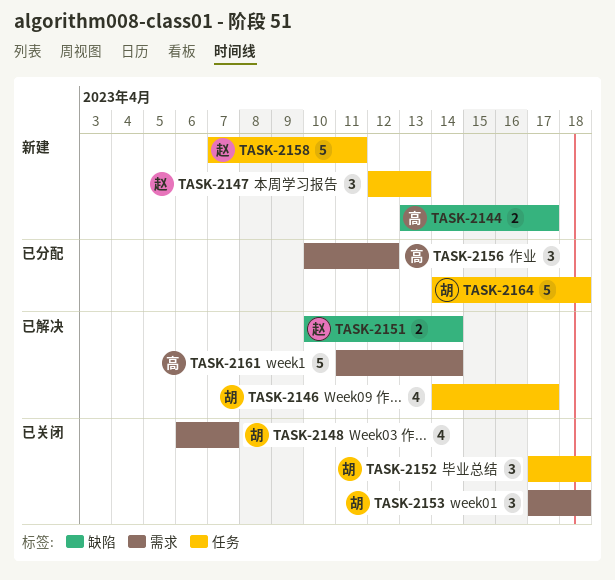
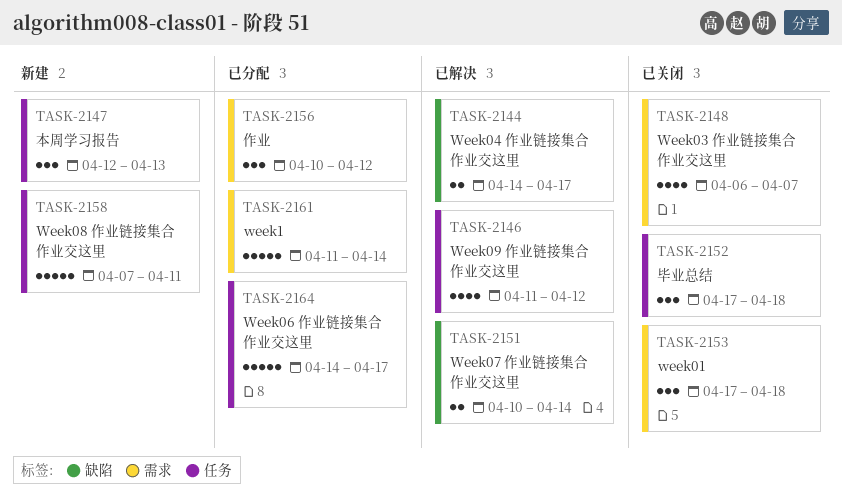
TASK-2144, status: 新建 -> 已解决
TASK-2144, start: Apr 13 -> Apr 14
TASK-2146, start: Apr 14 -> Apr 11
TASK-2146, due: Apr 17 -> Apr 12
TASK-2161, status: 已解决 -> 已分配
TASK-2164, due: Apr 18 -> Apr 17

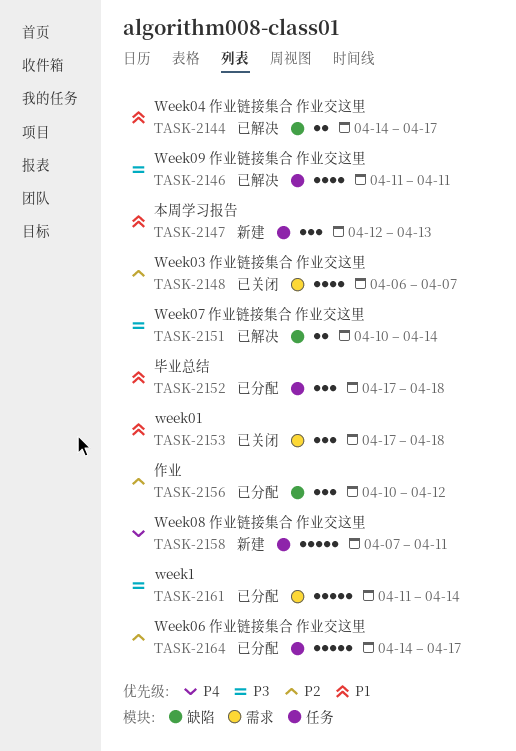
TASK-2146, due: Apr 12 -> Apr 11
TASK-2152, status: 已关闭 -> 已分配
TASK-2156, label: 需求 -> 缺陷

